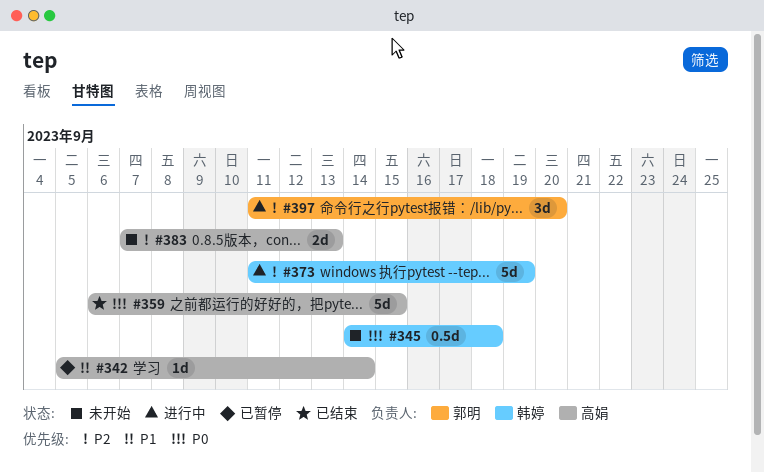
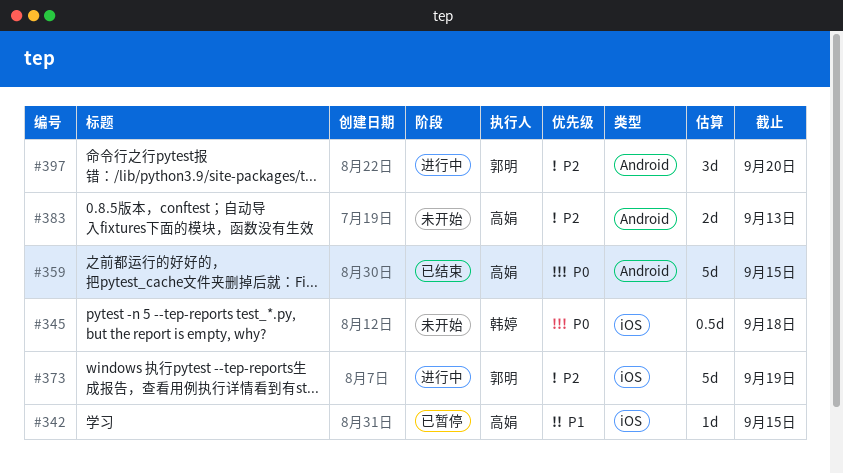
#342, due: Sep 14 -> Sep 15
#373, owner: 韩婷 -> 郭明

